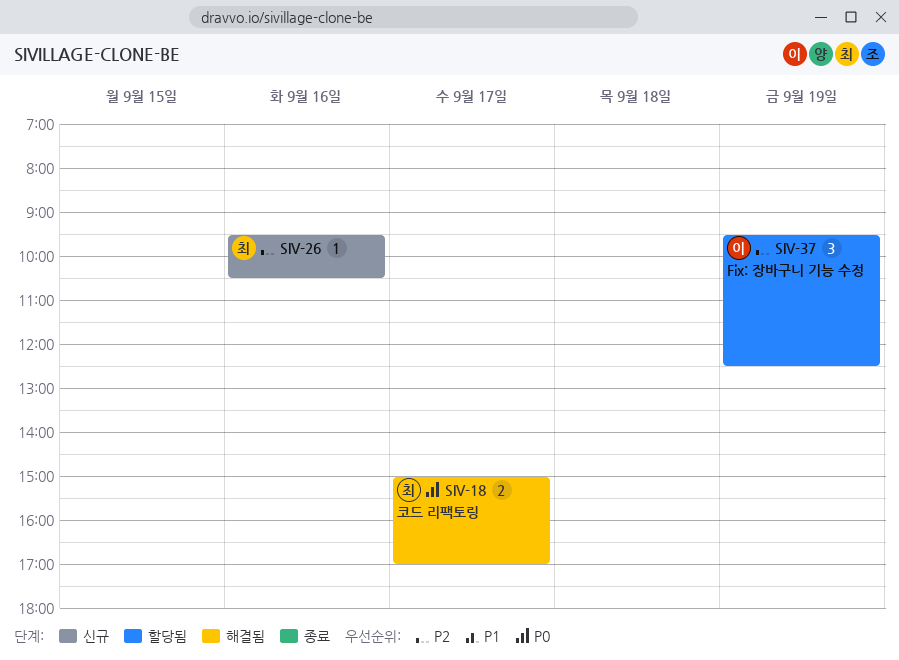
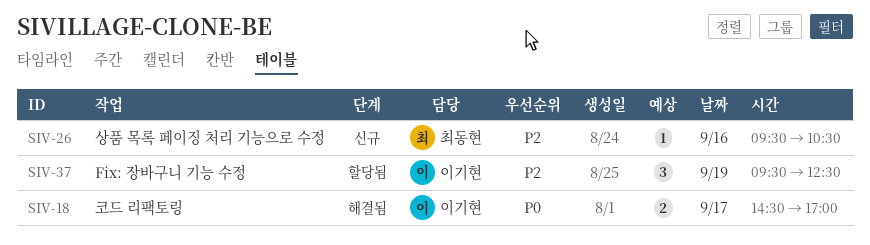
SIV-18, owner: 최동현 -> 이기현
SIV-18, begins: 15:00 -> 14:30

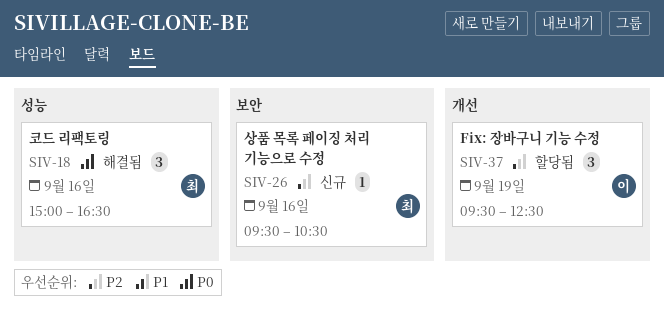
SIV-18, owner: 이기현 -> 최동현
SIV-18, estimate: 2 -> 3
SIV-18, day: Sep 17 -> Sep 16
SIV-18, begins: 14:30 -> 15:00
SIV-18, ends: 17:00 -> 16:30

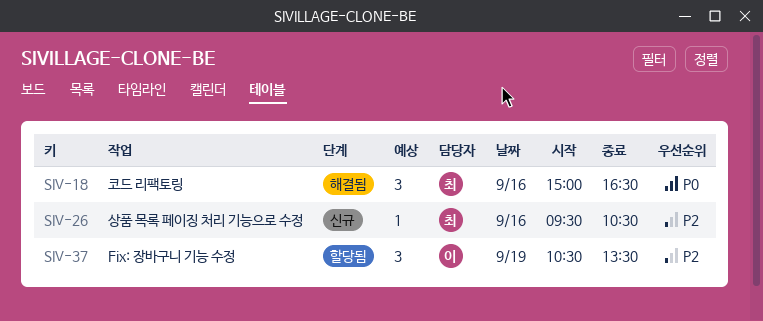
SIV-37, begins: 09:30 -> 10:30
SIV-37, ends: 12:30 -> 13:30

